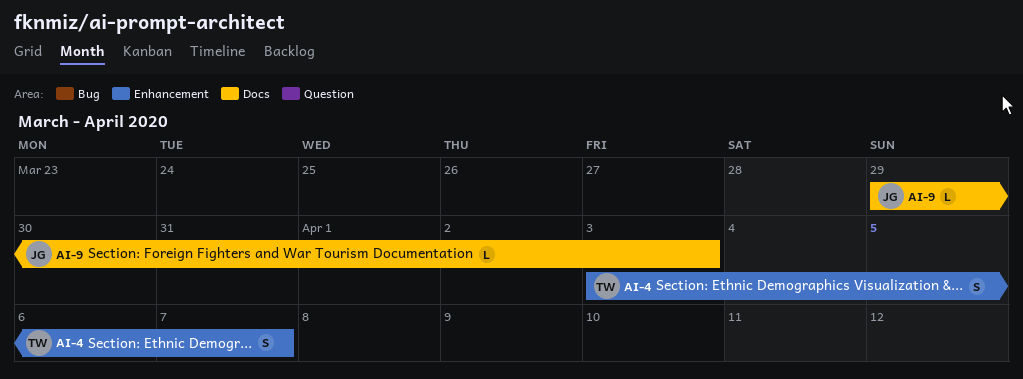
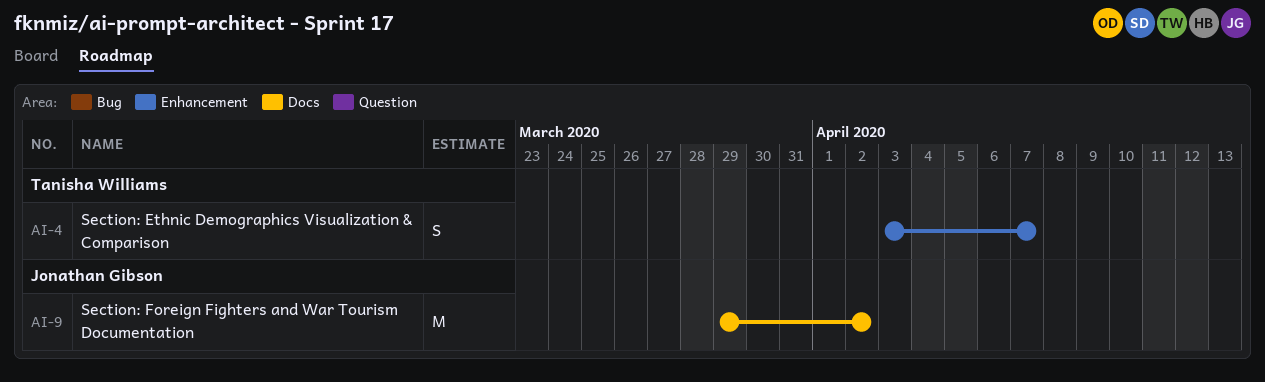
AI-9, estimate: L -> M
AI-9, due: Apr 3 -> Apr 2

